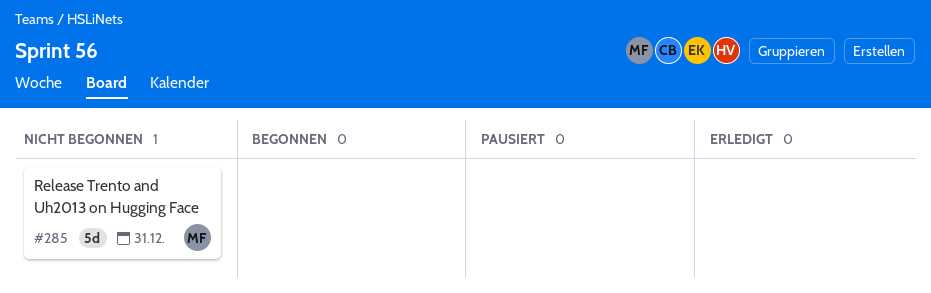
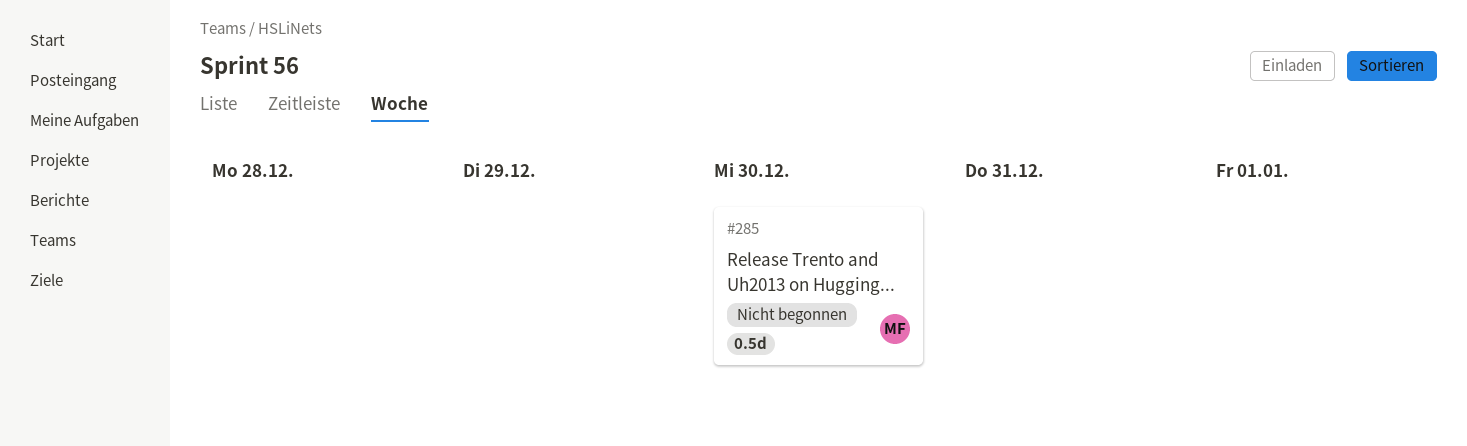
#285, estimate: 5d -> 0.5d
#285, due: Dec 31 -> Dec 30

